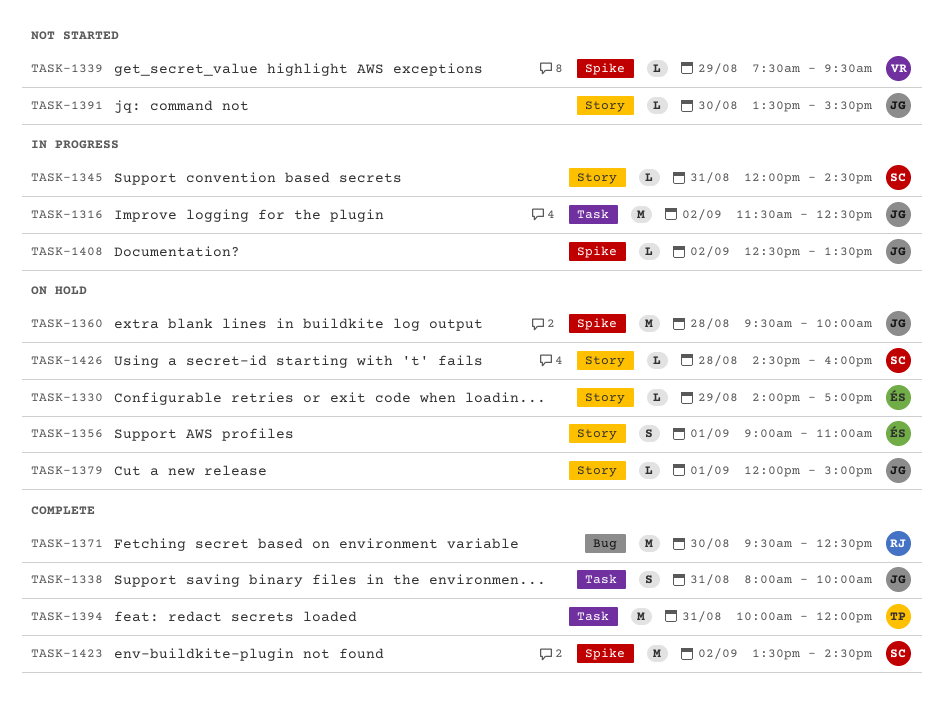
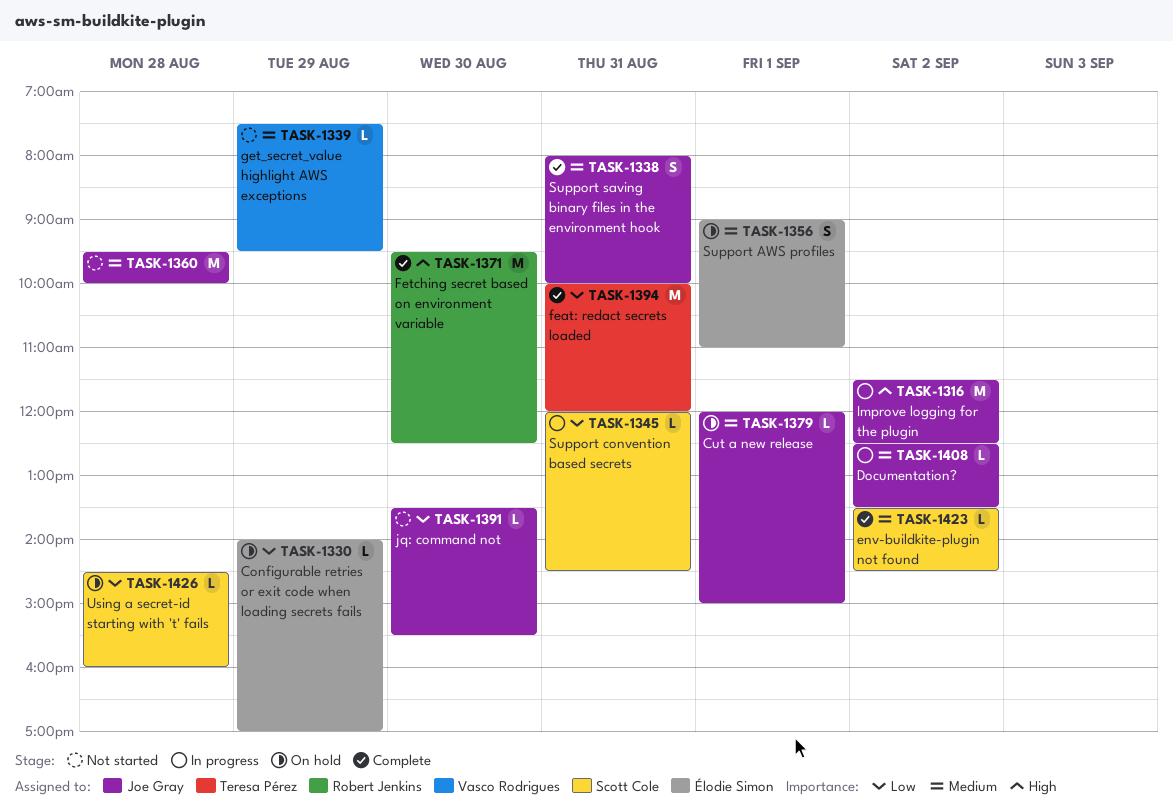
TASK-1360, status: On hold -> Not started
TASK-1423, estimate: M -> L

